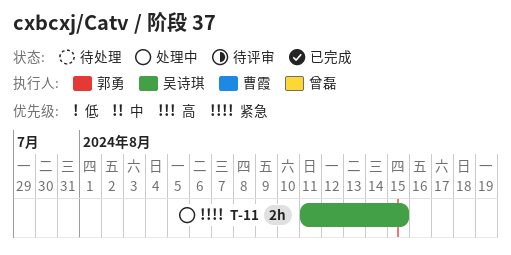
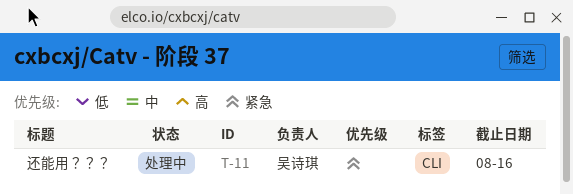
T-11, due: Aug 15 -> Aug 16

